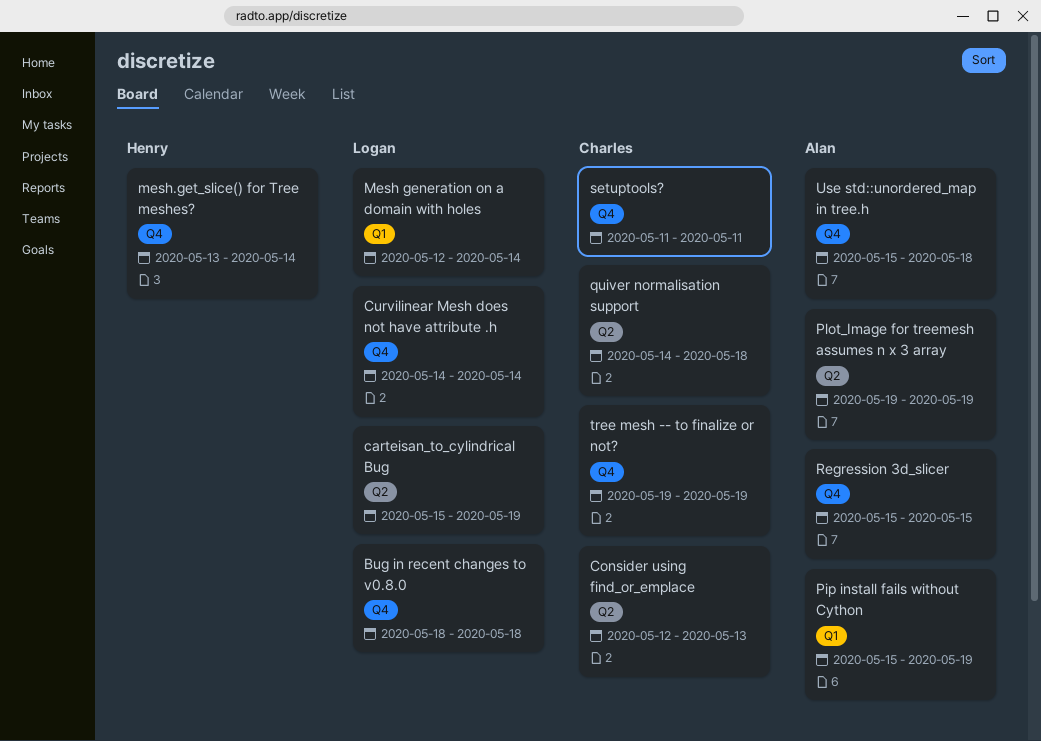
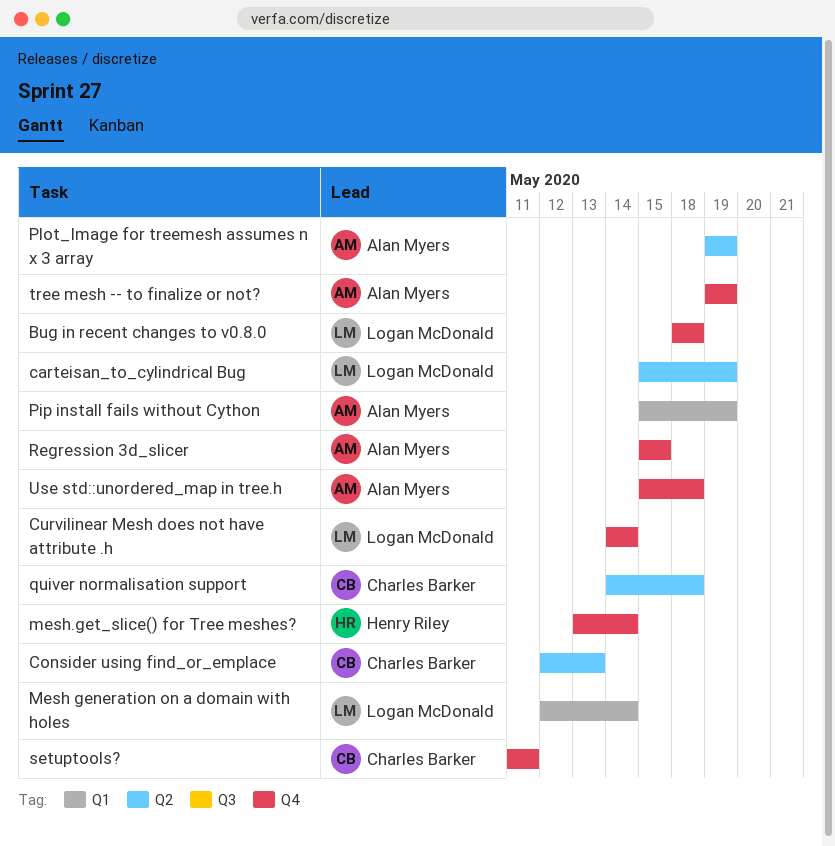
tree mesh -- to finalize or not?, owner: Charles Barker -> Alan Myers

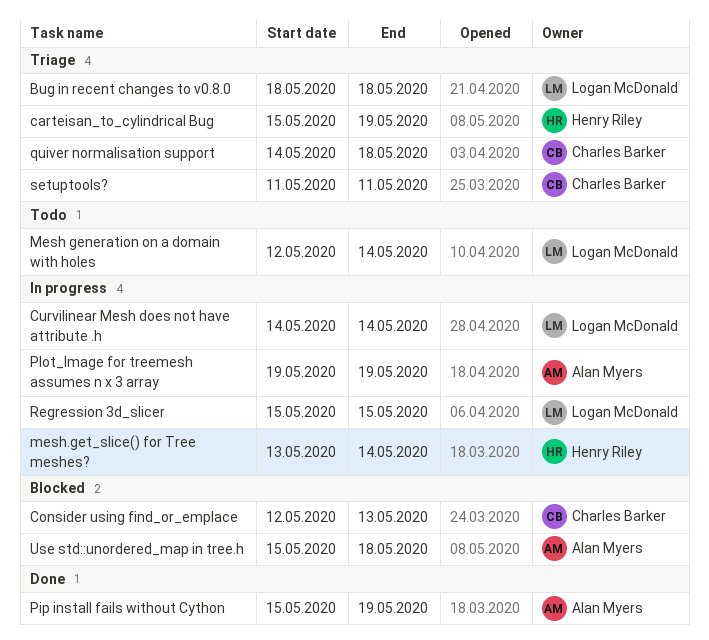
carteisan_to_cylindrical Bug, owner: Logan McDonald -> Henry Riley
Regression 3d_slicer, owner: Alan Myers -> Logan McDonald
tree mesh -- to finalize or not?: present -> none

